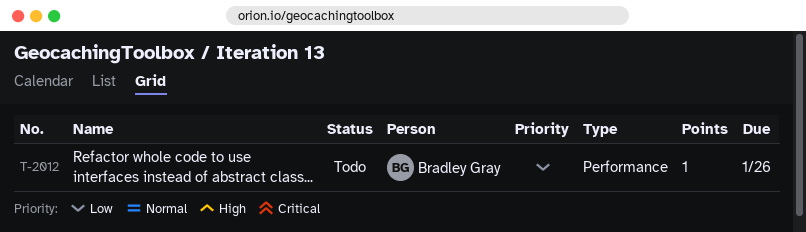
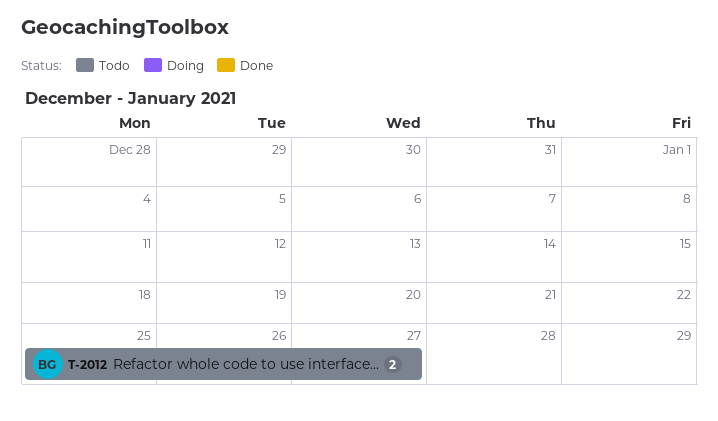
T-2012, estimate: 1 -> 2
T-2012, due: Jan 26 -> Jan 27

